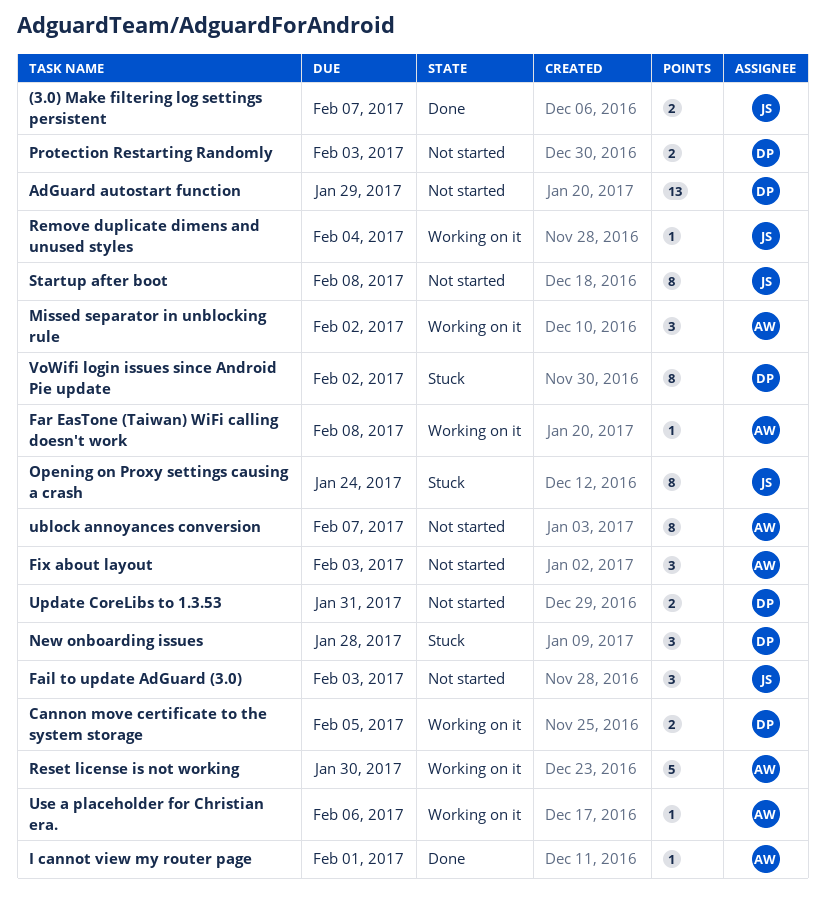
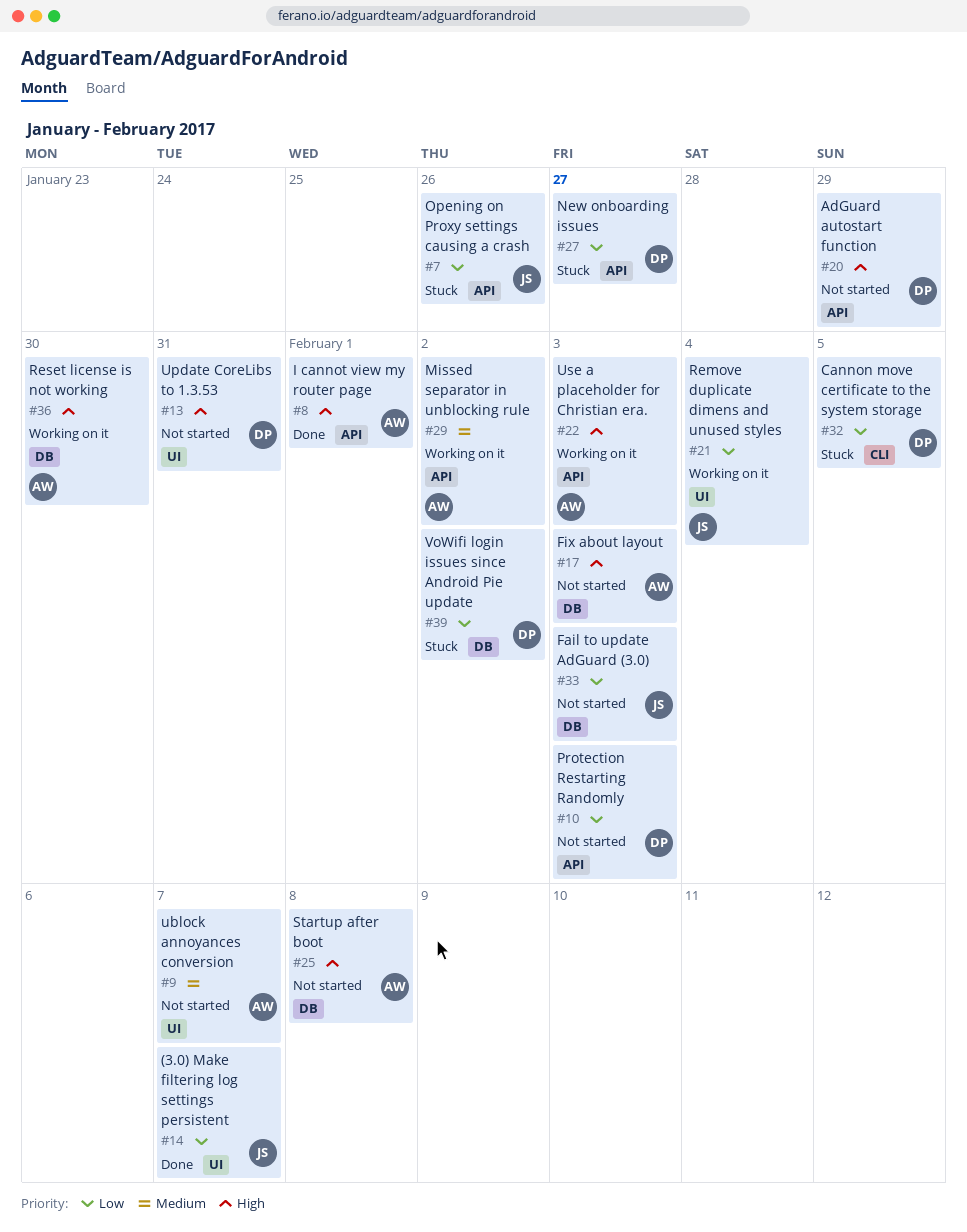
Cannon move certificate to the system storage, status: Working on it -> Stuck
Far EasTone (Taiwan) WiFi calling doesn't work: present -> none
New onboarding issues, due: Jan 28 -> Jan 27
Opening on Proxy settings causing a crash, due: Jan 24 -> Jan 26
Startup after boot, owner: JS -> AW
Use a placeholder for Christian era., due: Feb 6 -> Feb 3

